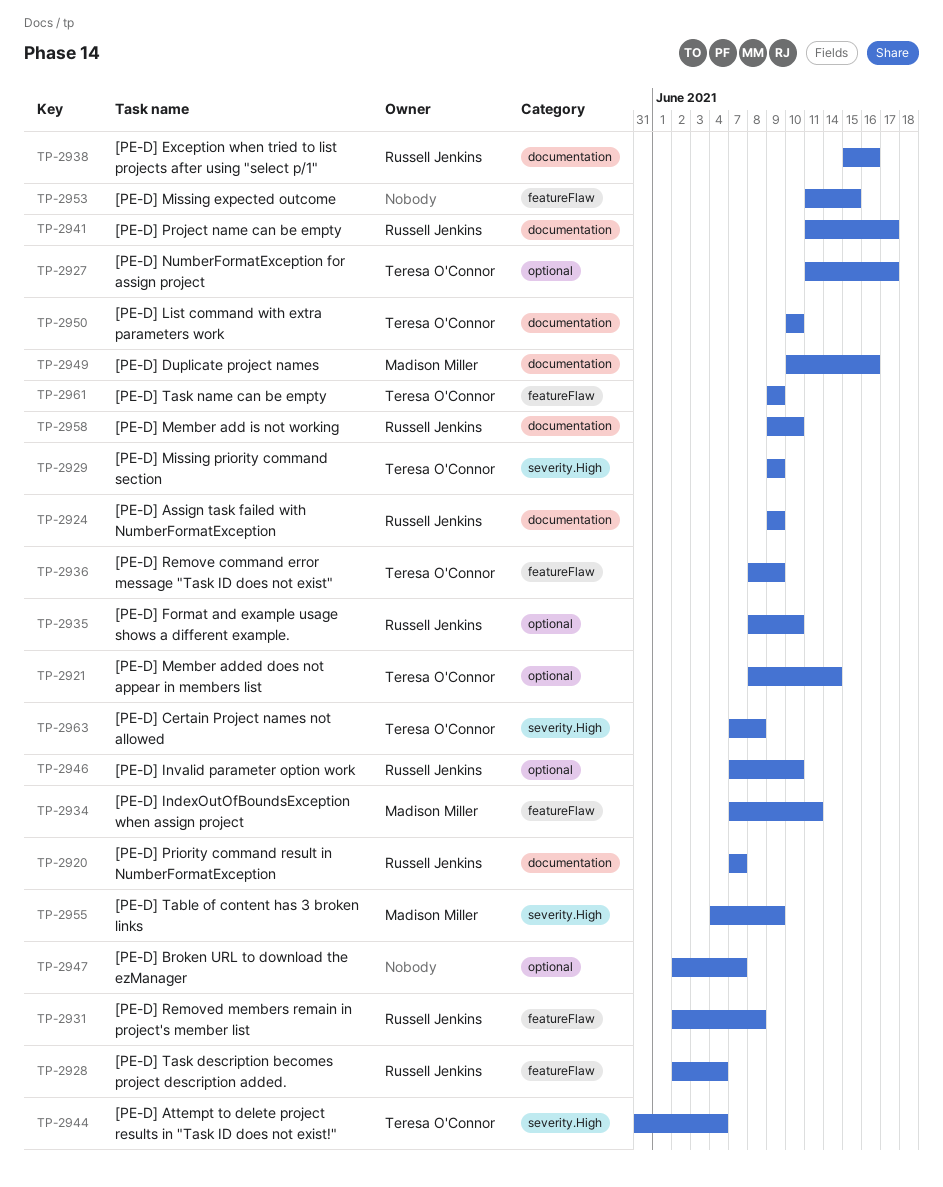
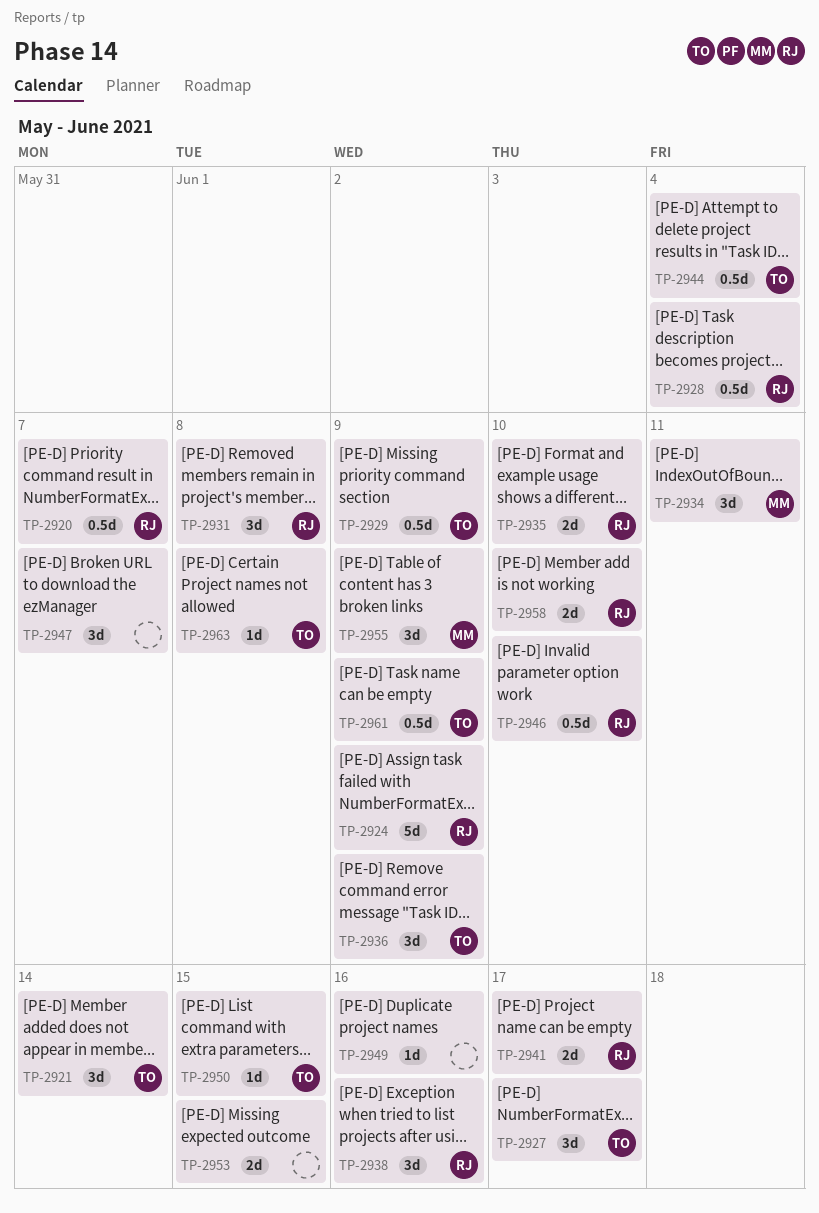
TP-2949, owner: Madison Miller -> none
TP-2950, due: Jun 10 -> Jun 15

